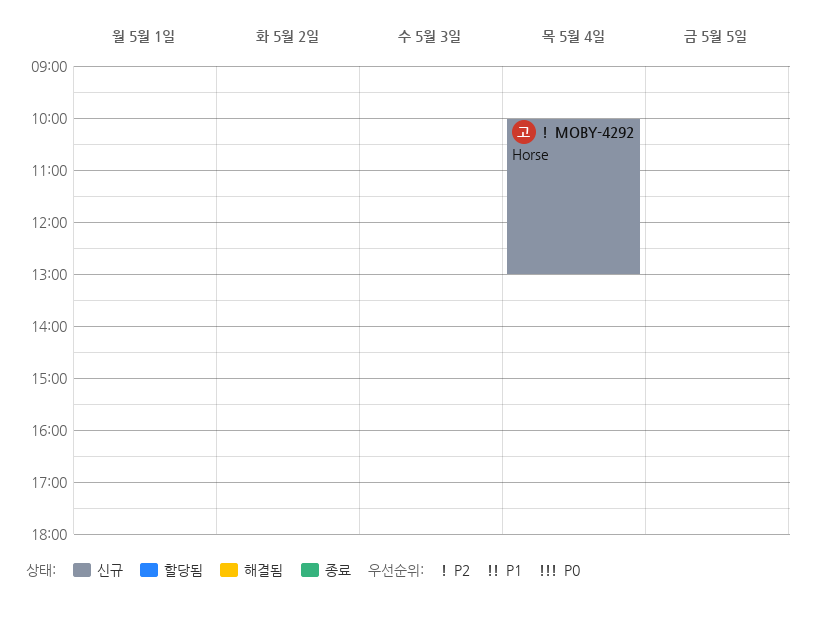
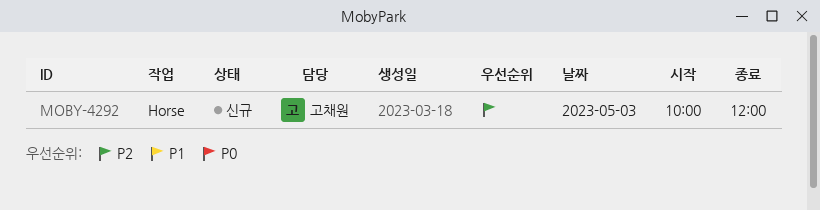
MOBY-4292, day: May 4 -> May 3
MOBY-4292, ends: 13:00 -> 12:00

